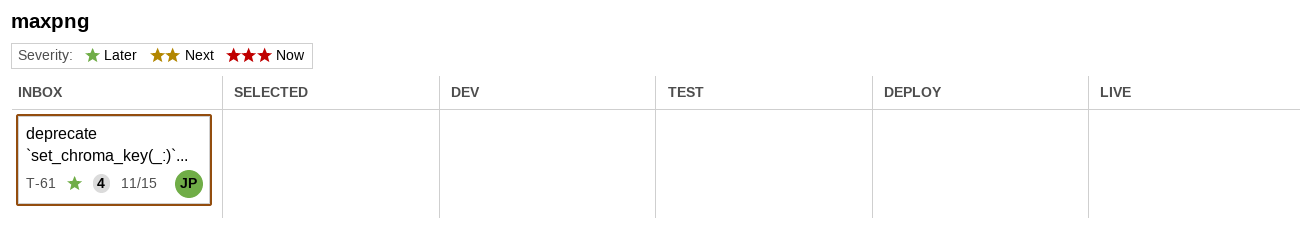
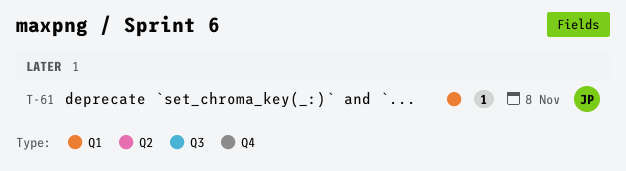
T-61, estimate: 4 -> 1
T-61, due: Nov 15 -> Nov 8

